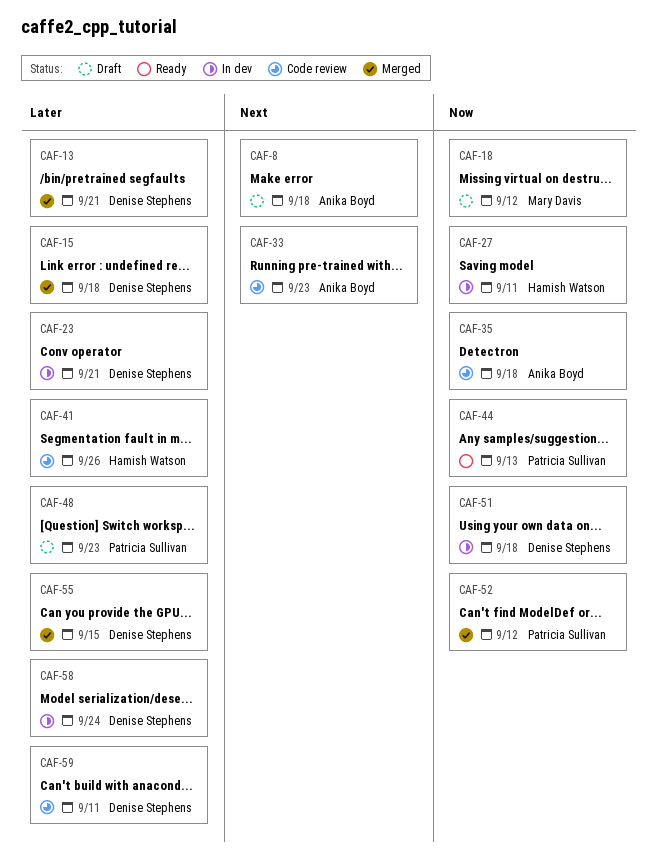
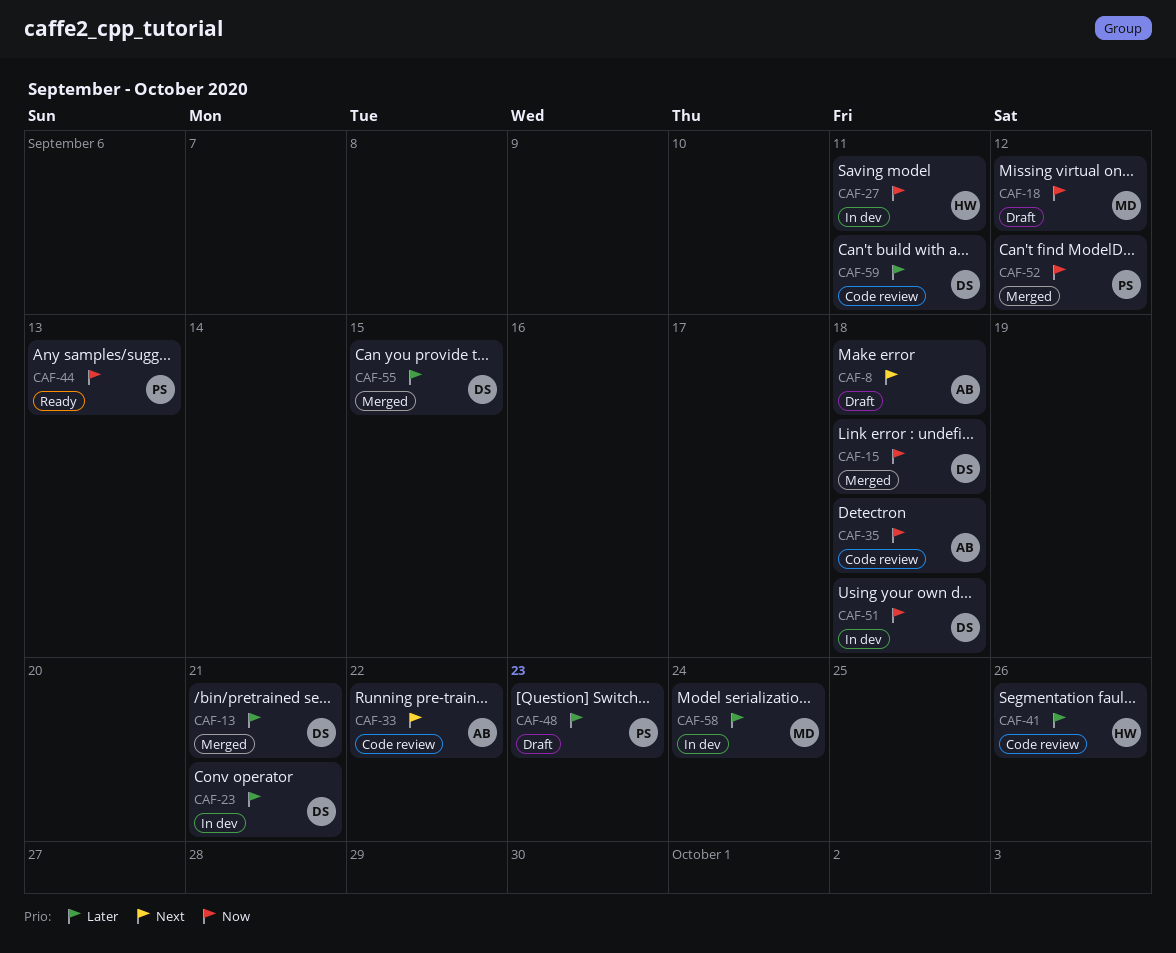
CAF-15, priority: Later -> Now
CAF-33, due: Sep 23 -> Sep 22
CAF-58, owner: Denise Stephens -> Mary Davis

